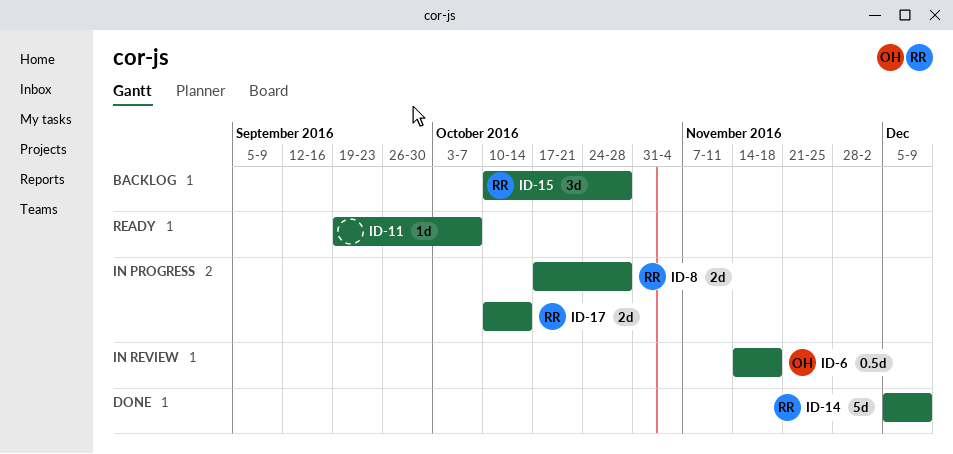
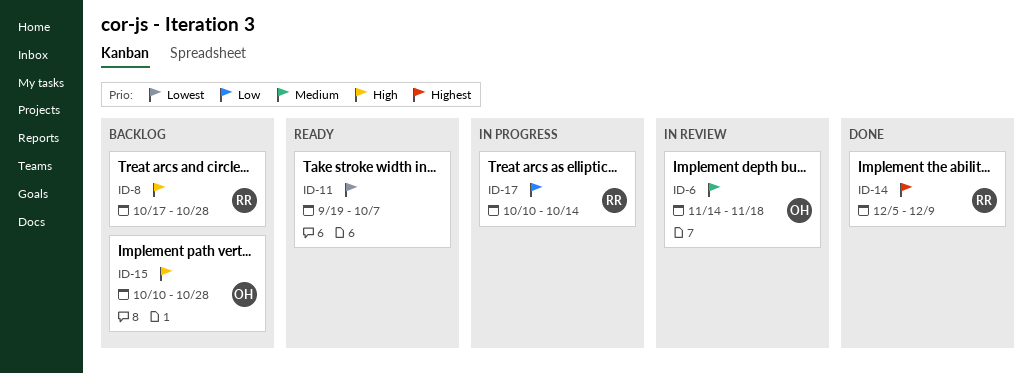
ID-8, status: In progress -> Backlog
ID-15, owner: RR -> OH

